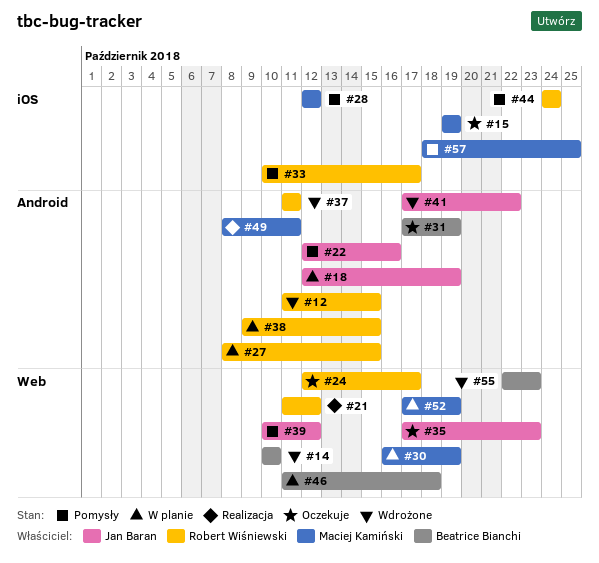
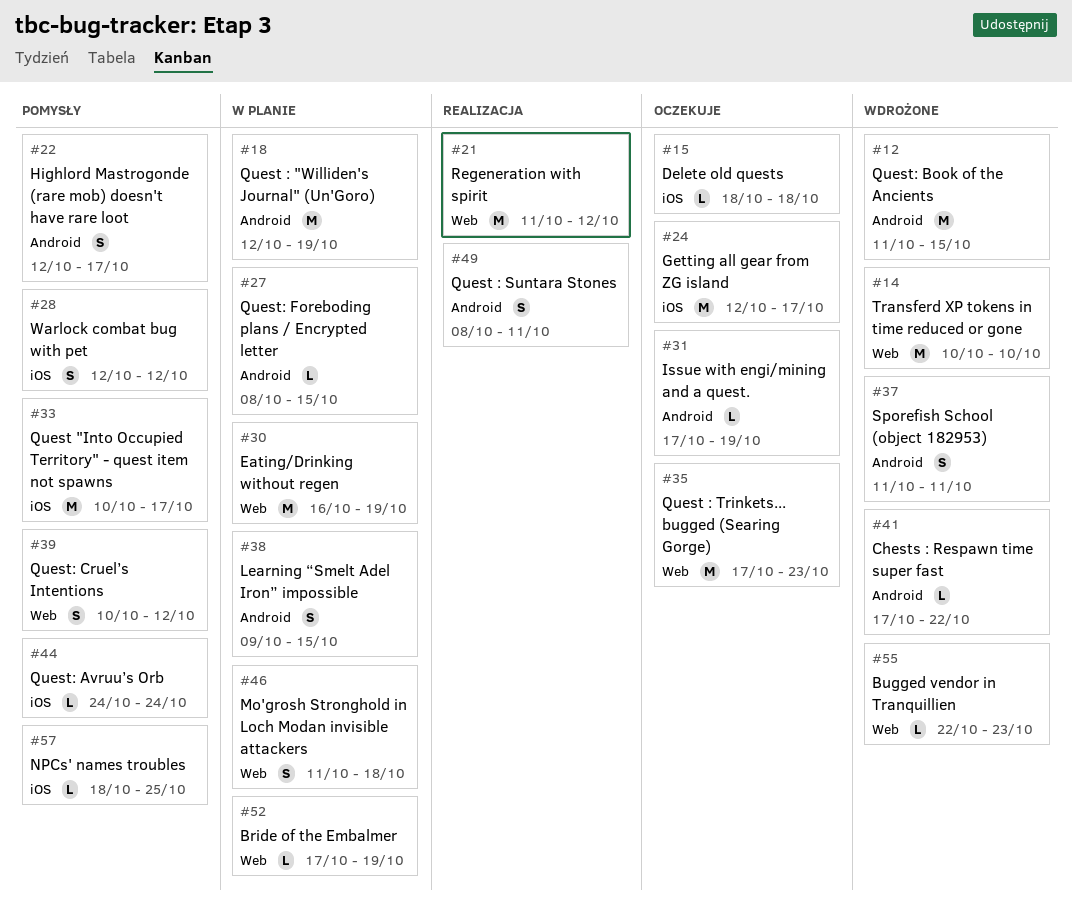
#15, start: Oct 19 -> Oct 18
#15, due: Oct 19 -> Oct 18
#22, due: Oct 16 -> Oct 17
#24, label: Web -> iOS

